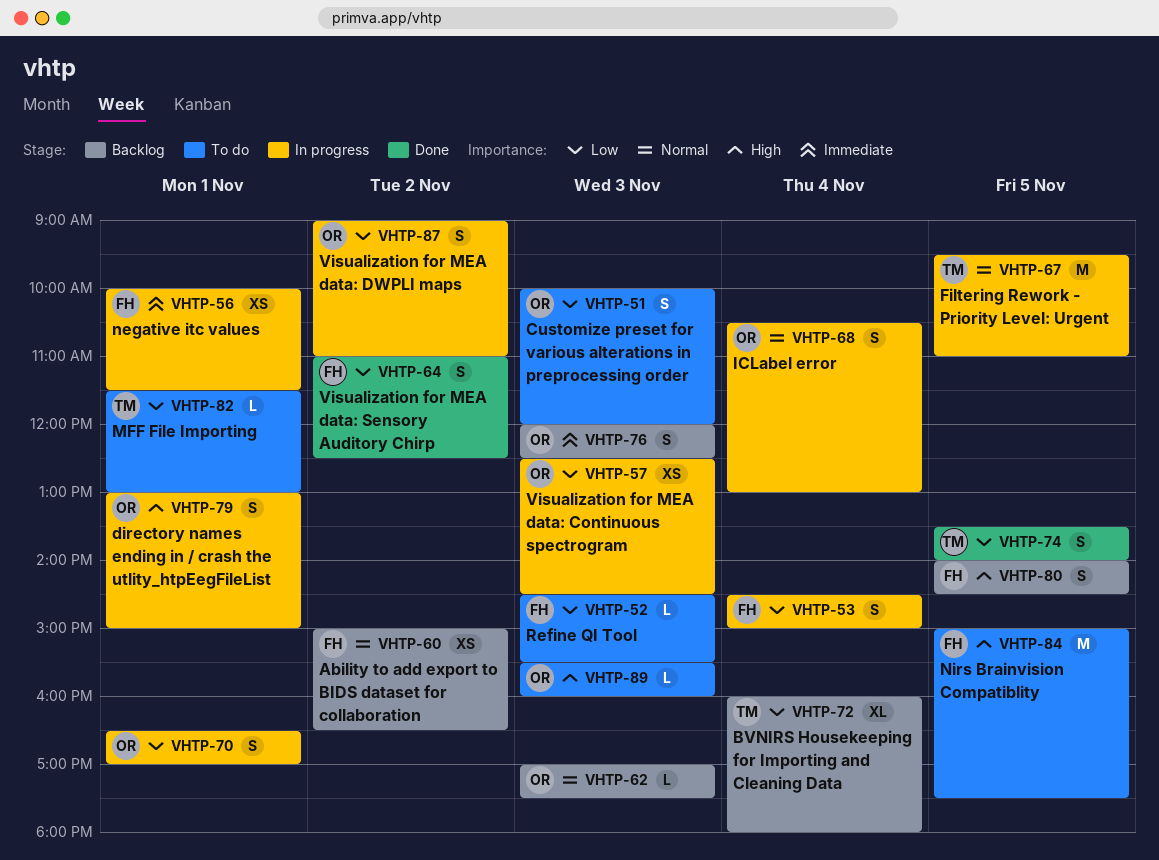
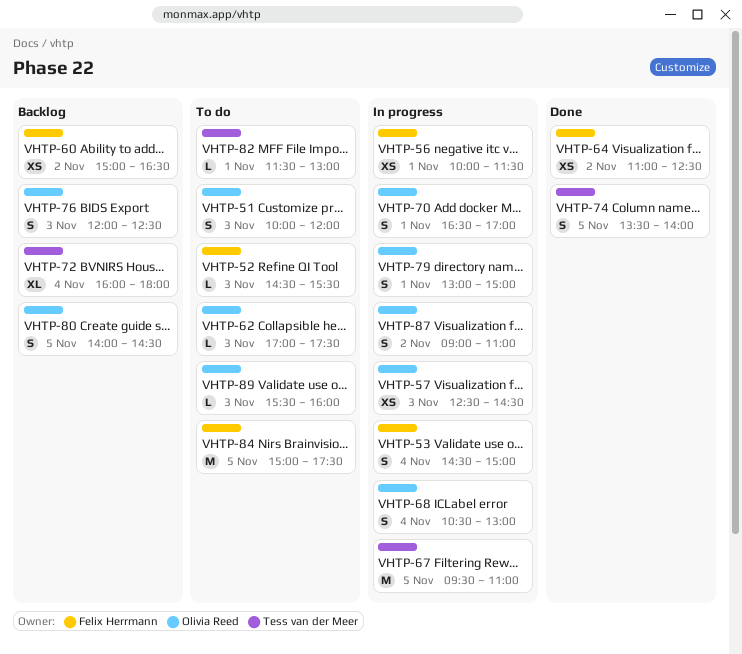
VHTP-62, status: Backlog -> To do
VHTP-64, estimate: S -> XS
VHTP-80, owner: Felix Herrmann -> Olivia Reed

